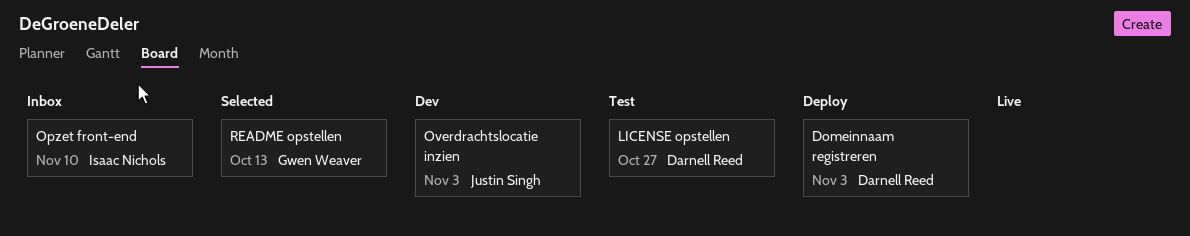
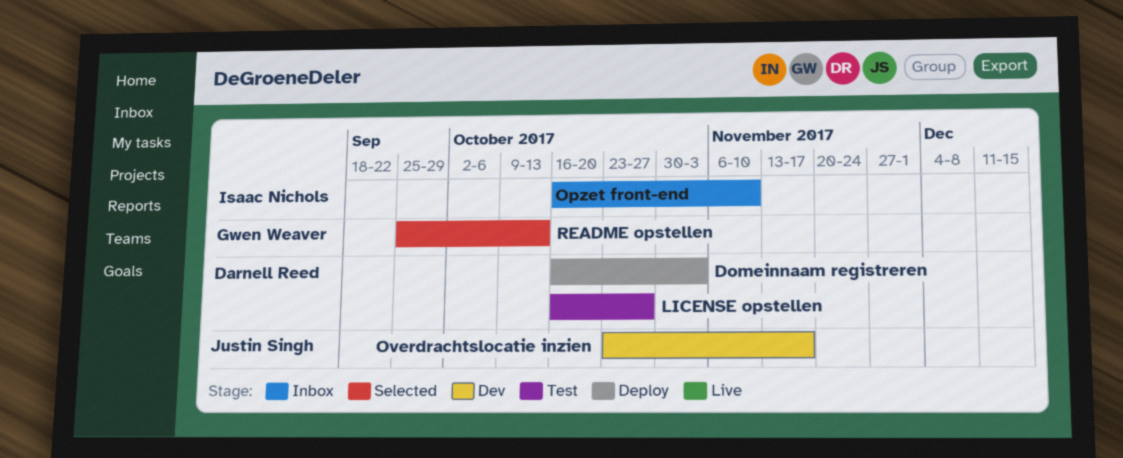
Overdrachtslocatie inzien, due: Nov 3 -> Nov 17

